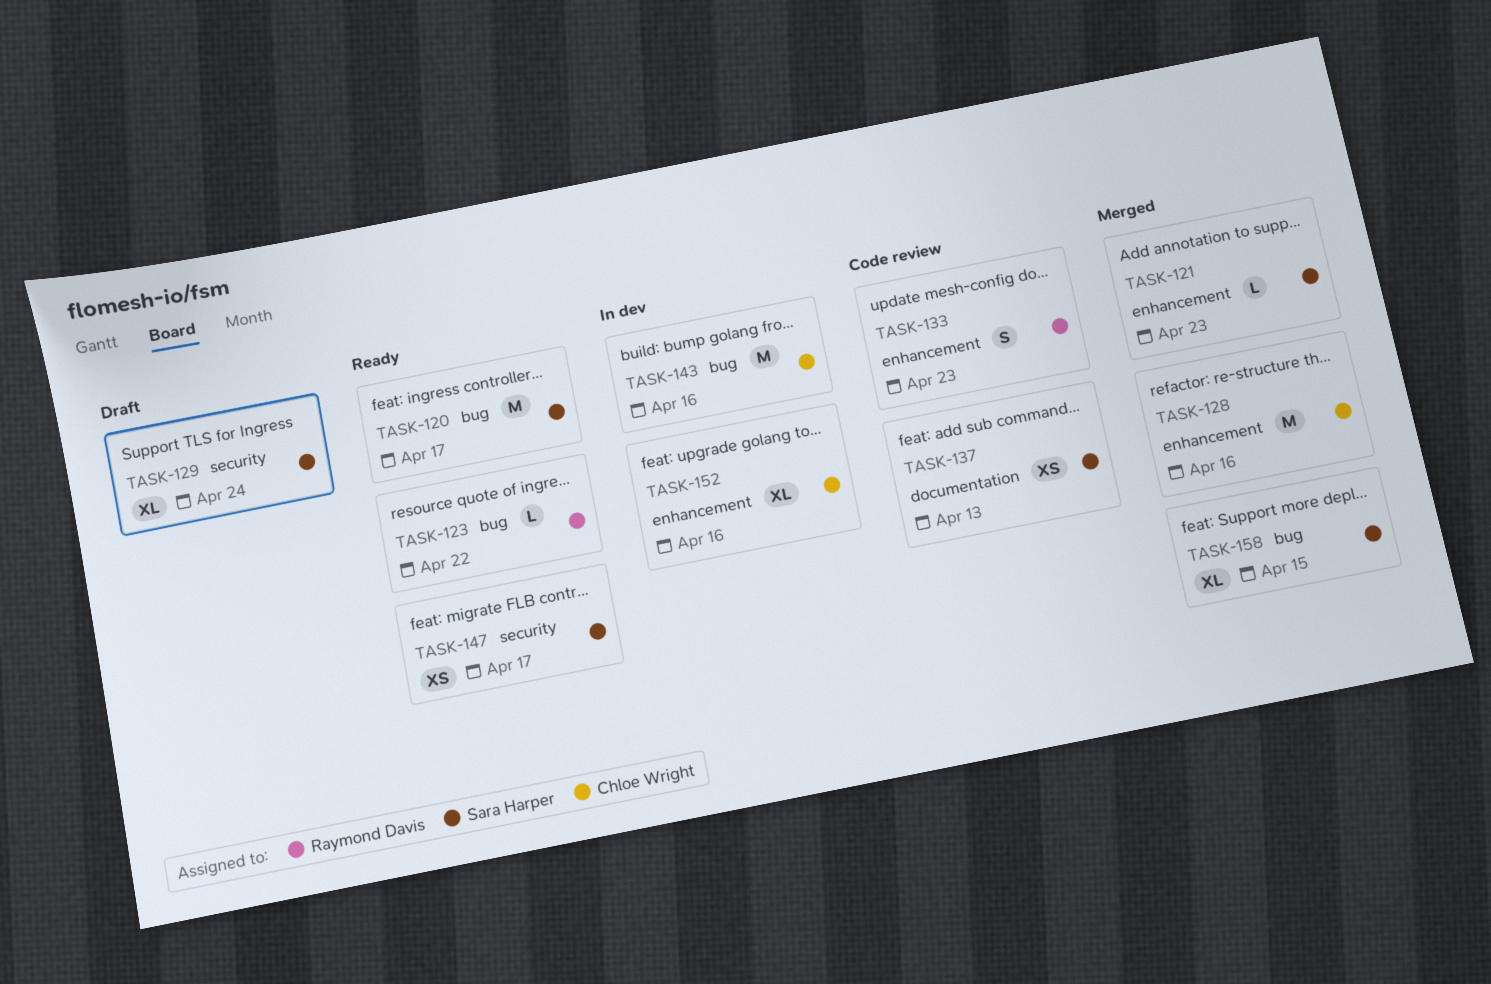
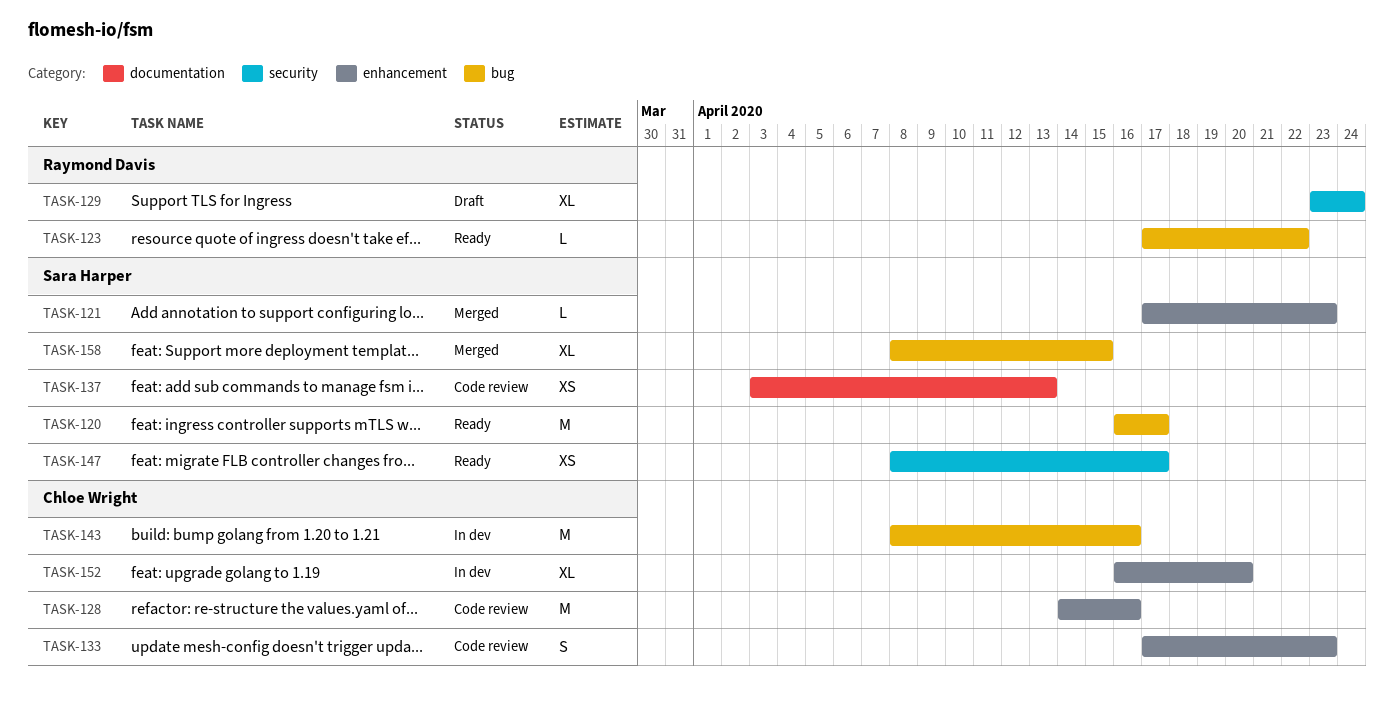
TASK-128, status: Merged -> Code review
TASK-129, owner: Sara Harper -> Raymond Davis
TASK-133, owner: Raymond Davis -> Chloe Wright
TASK-152, due: Apr 16 -> Apr 20

